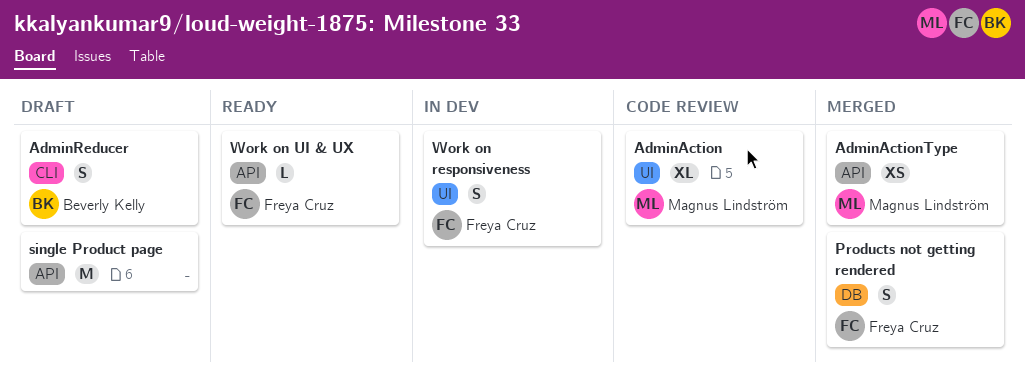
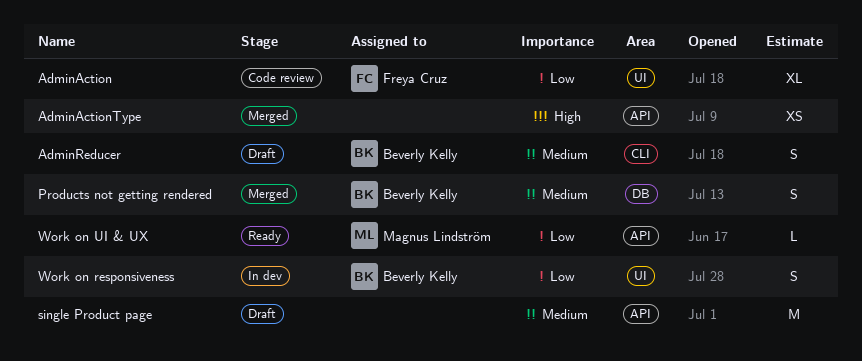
AdminAction, owner: Magnus Lindström -> Freya Cruz
AdminActionType, owner: Magnus Lindström -> none
Products not getting rendered, owner: Freya Cruz -> Beverly Kelly
Work on responsiveness, owner: Freya Cruz -> Beverly Kelly
Work on UI & UX, owner: Freya Cruz -> Magnus Lindström

